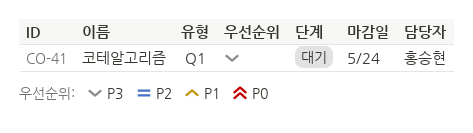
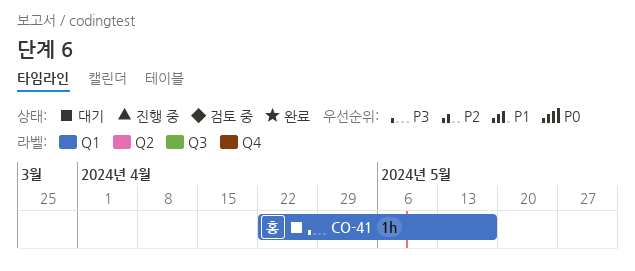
CO-41, due: May 24 -> May 17

